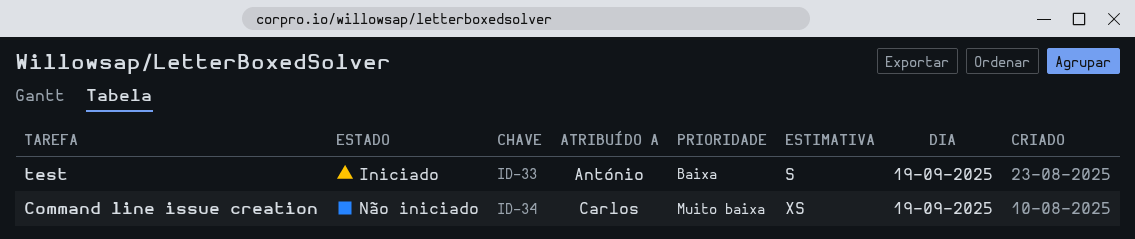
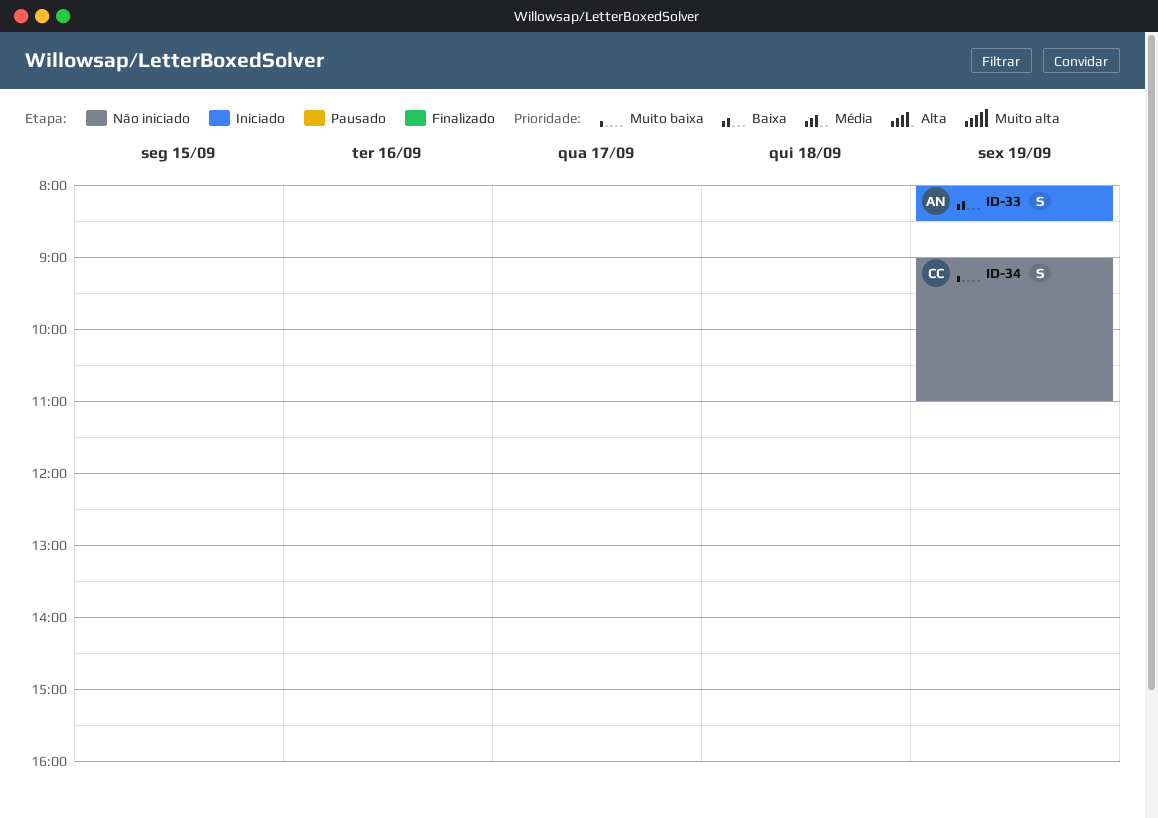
ID-34, estimate: XS -> S

